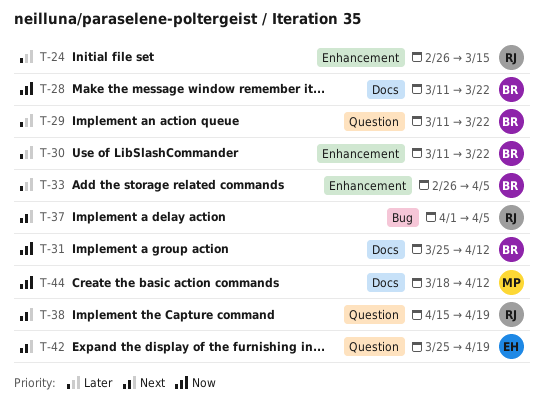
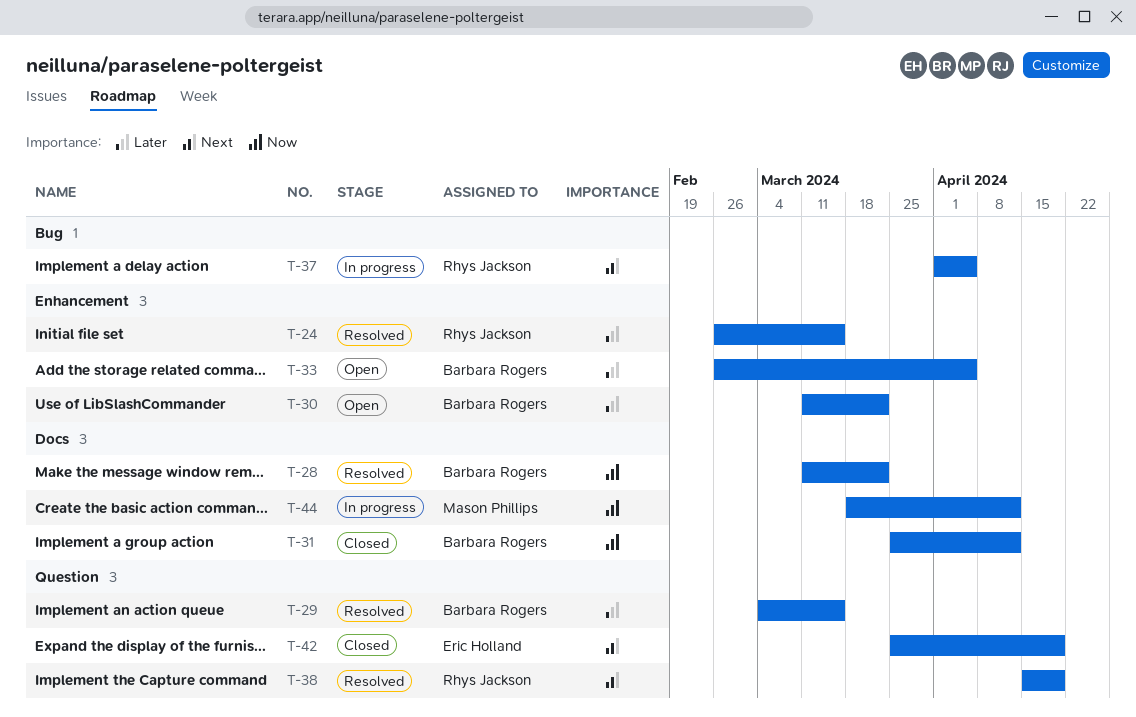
T-29, start: Mar 11 -> Mar 4
T-29, due: Mar 22 -> Mar 15

